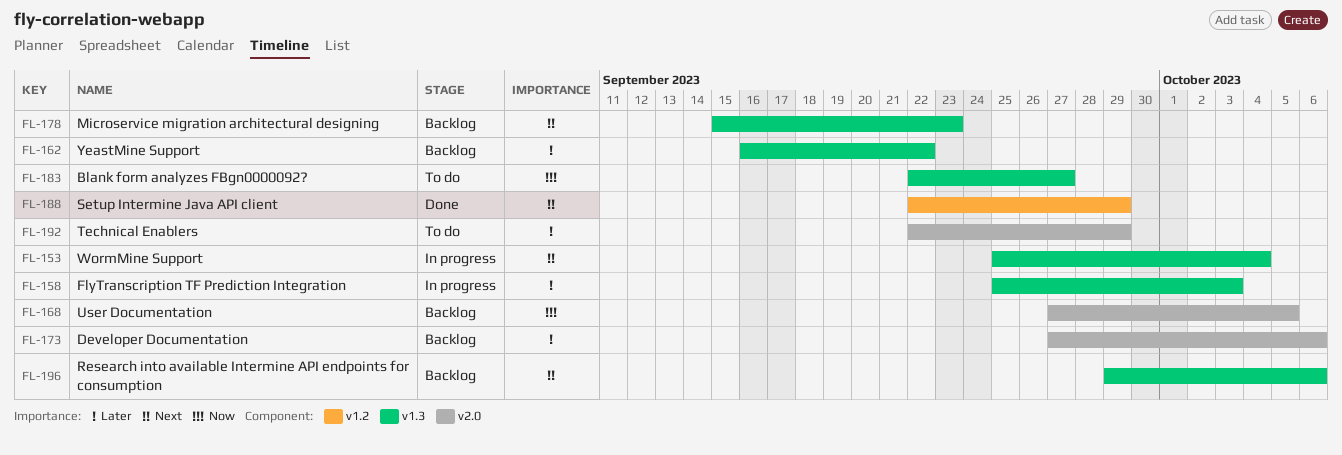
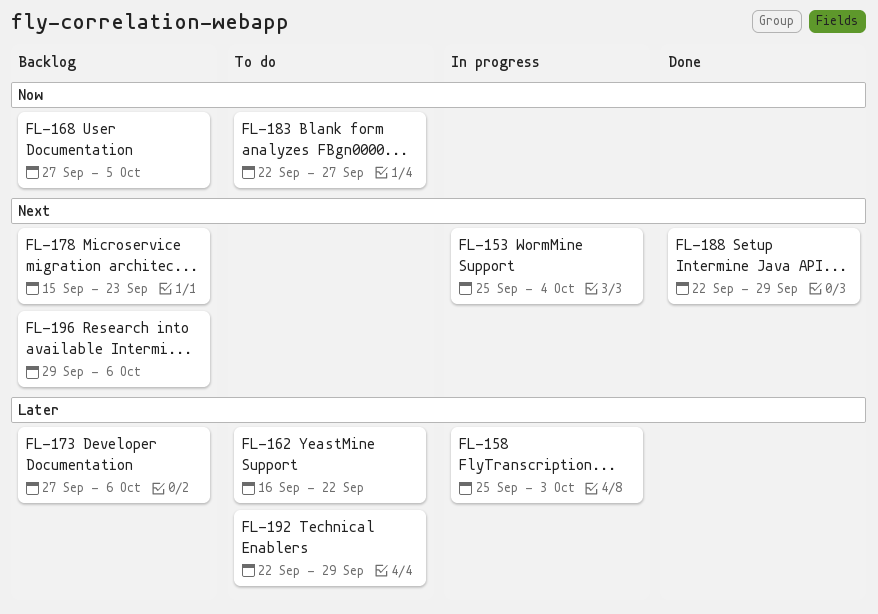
FL-162, status: Backlog -> To do

